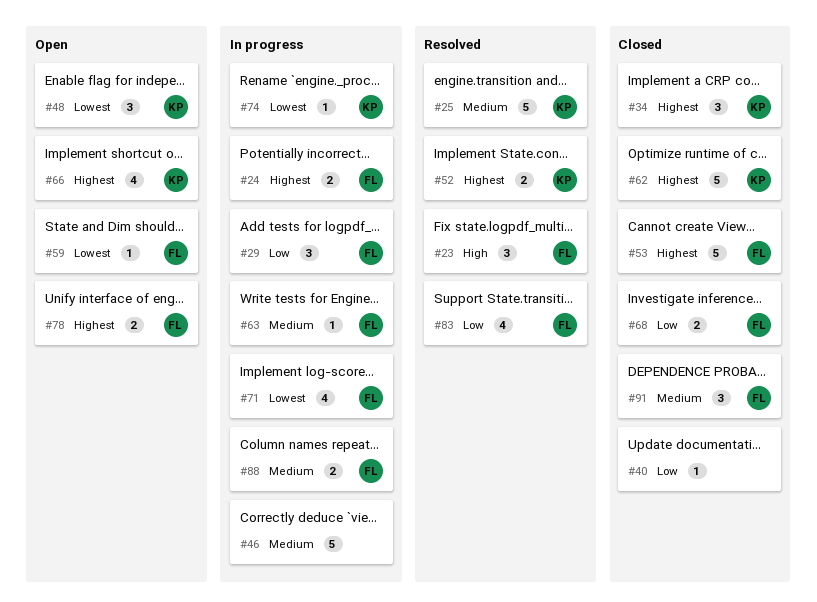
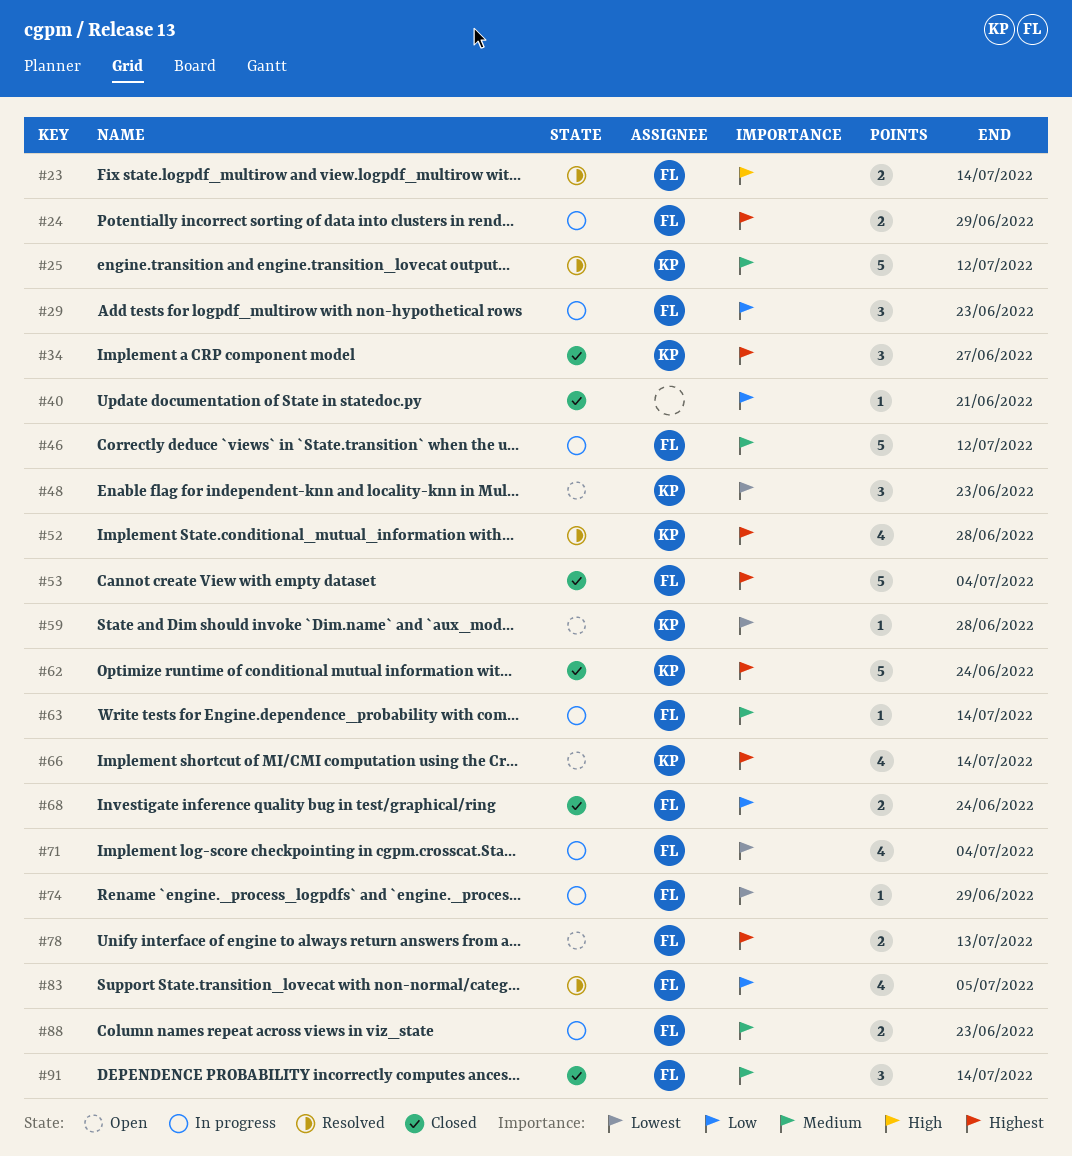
#23, estimate: 3 -> 2
#46, owner: none -> FL
#52, estimate: 2 -> 4
#59, owner: FL -> KP
#74, owner: KP -> FL

